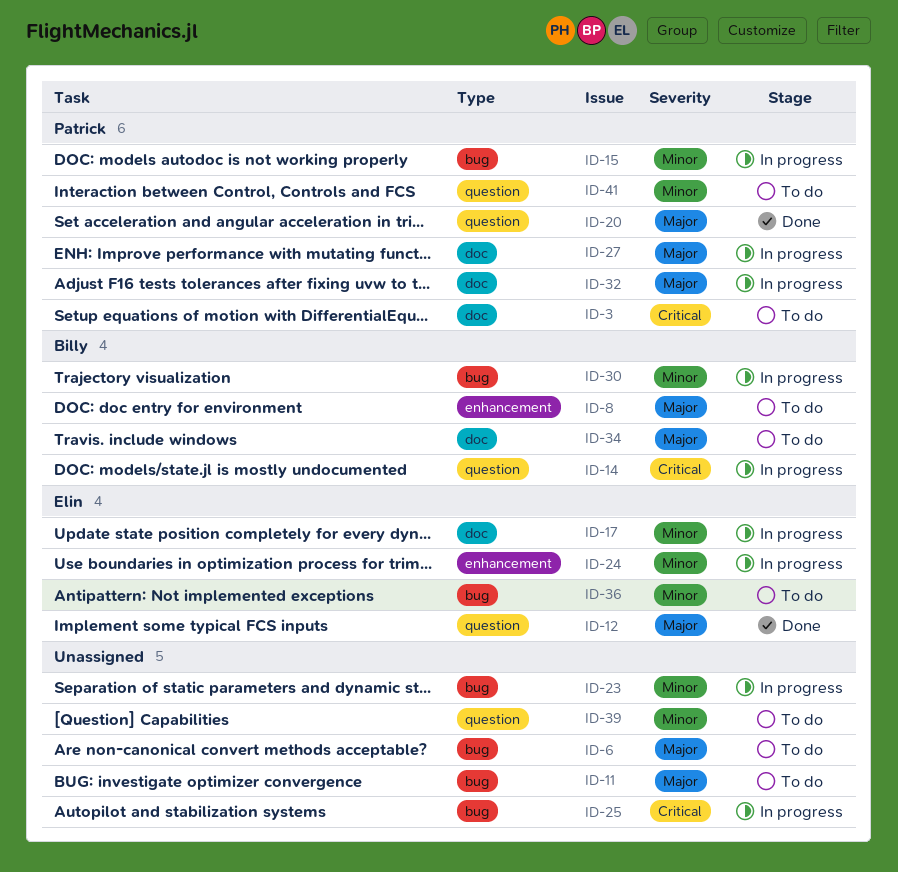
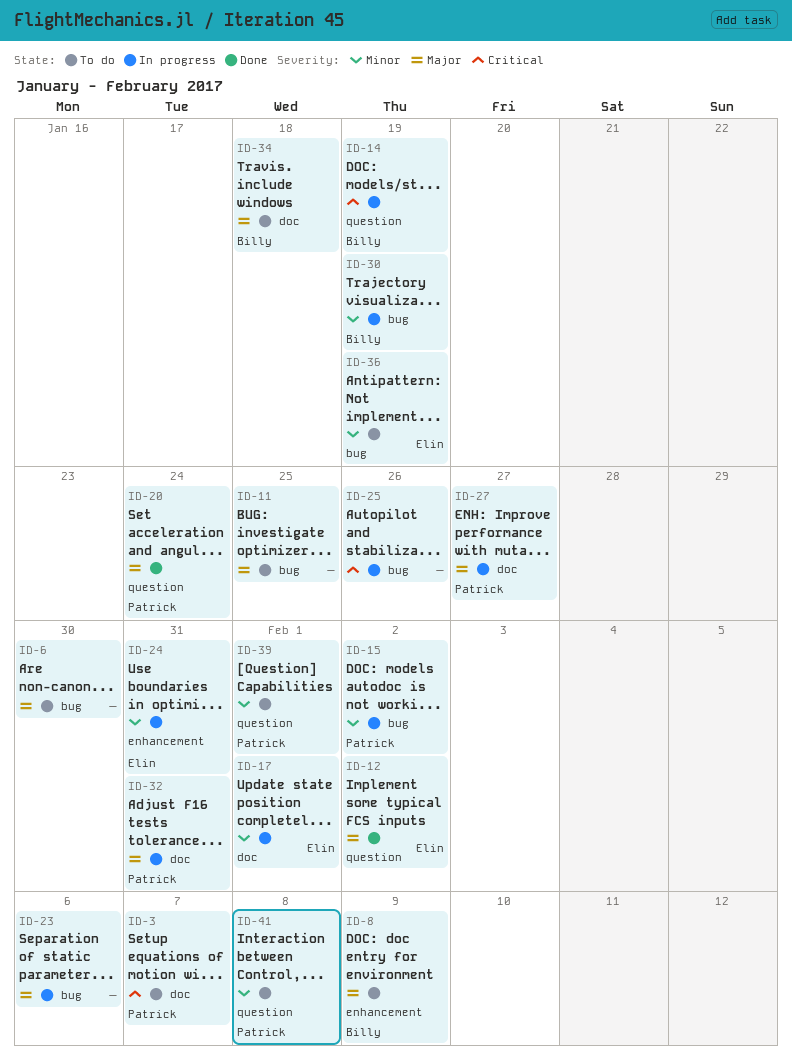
ID-23, priority: Minor -> Major
ID-39, owner: none -> Patrick

